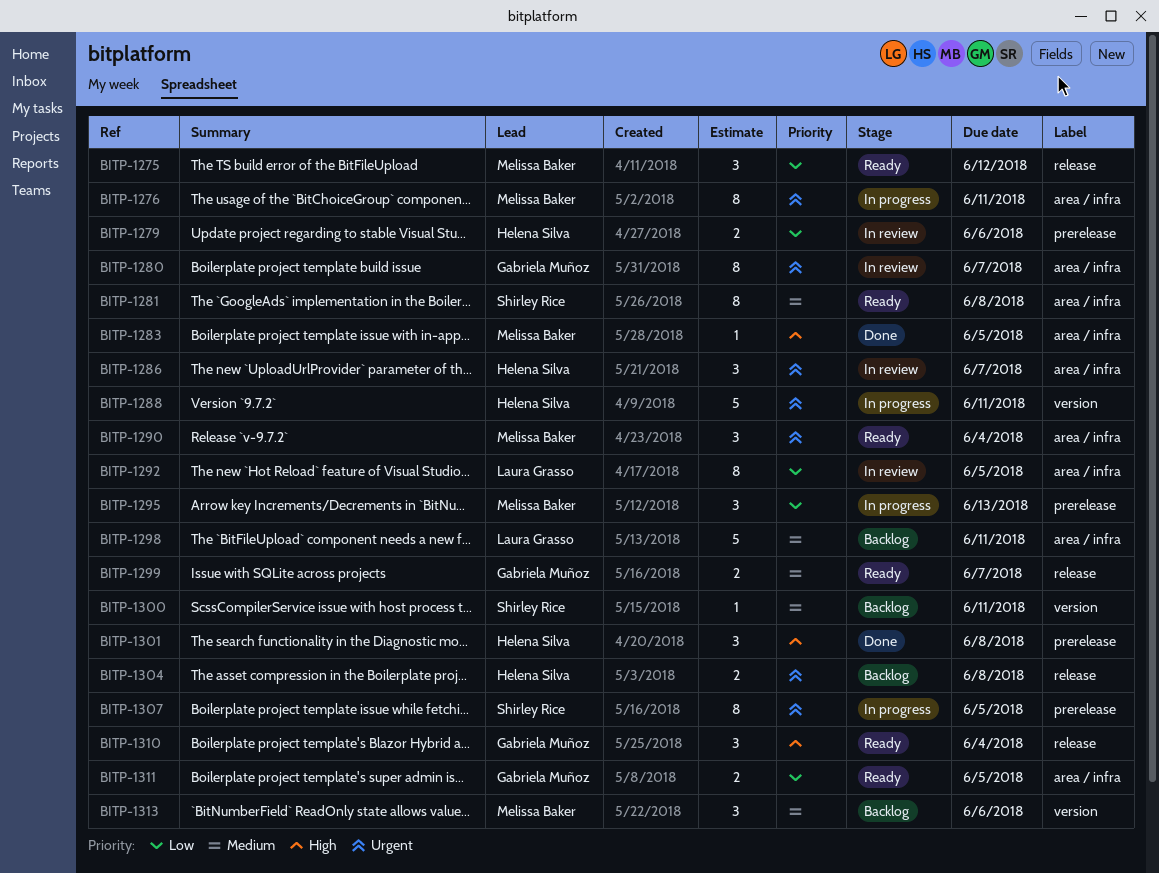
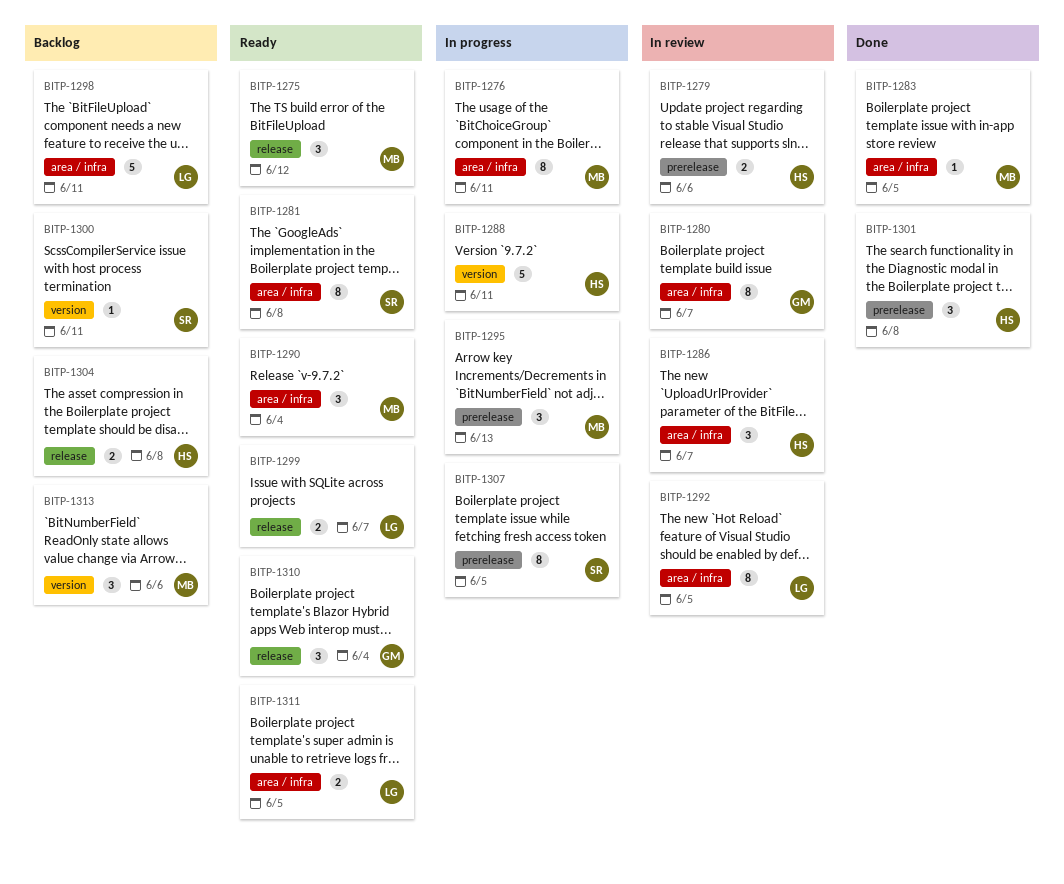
BITP-1299, owner: Gabriela Muñoz -> Laura Grasso
BITP-1311, owner: Gabriela Muñoz -> Laura Grasso

